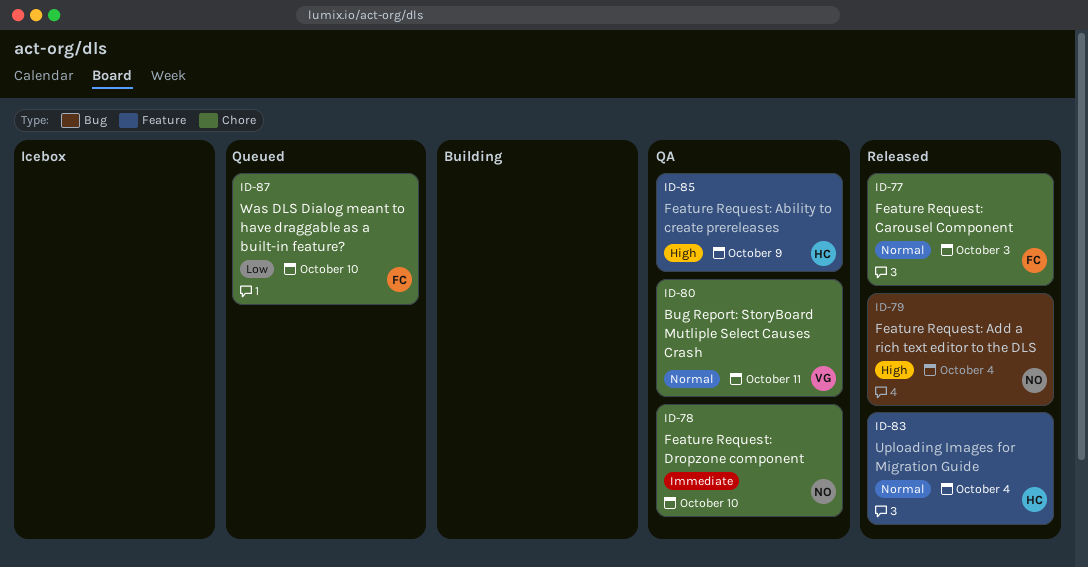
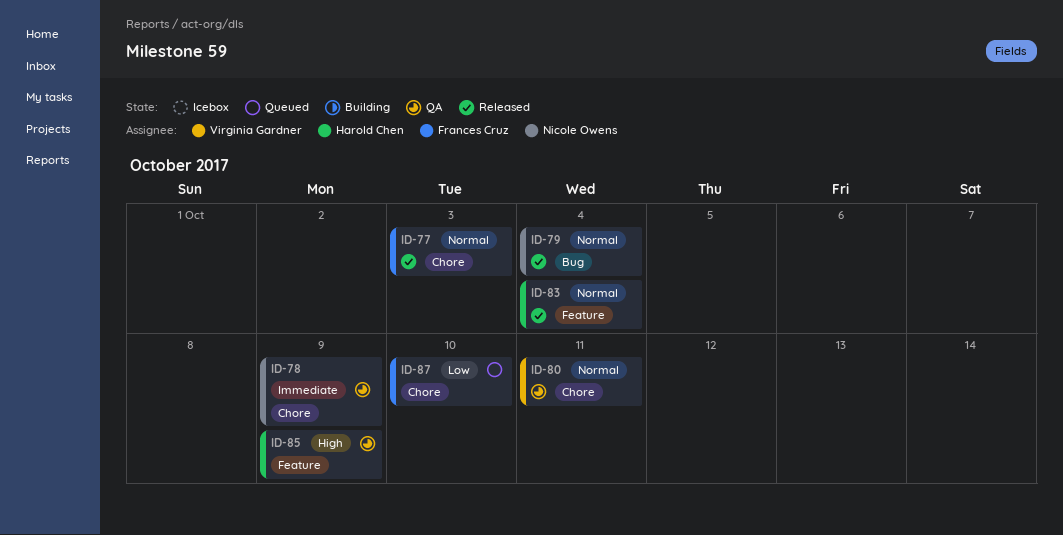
ID-78, due: Oct 10 -> Oct 9
ID-79, priority: High -> Normal

